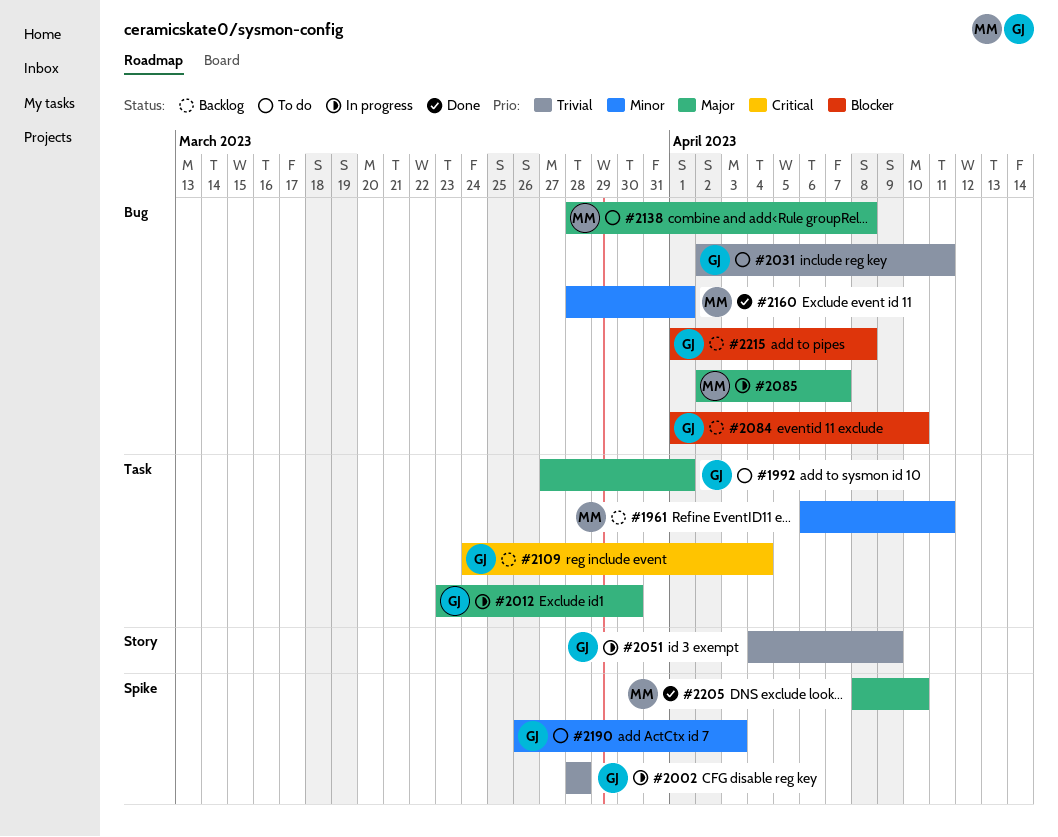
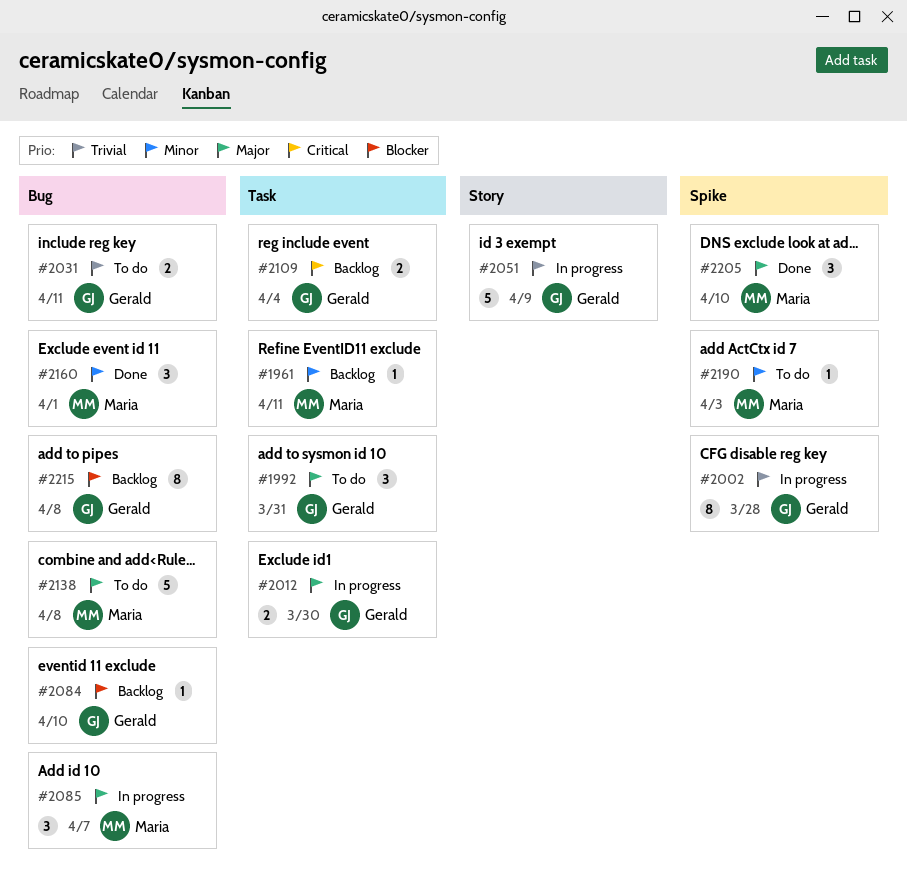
#1992, due: Apr 1 -> Mar 31
#2190, owner: Gerald -> Maria

